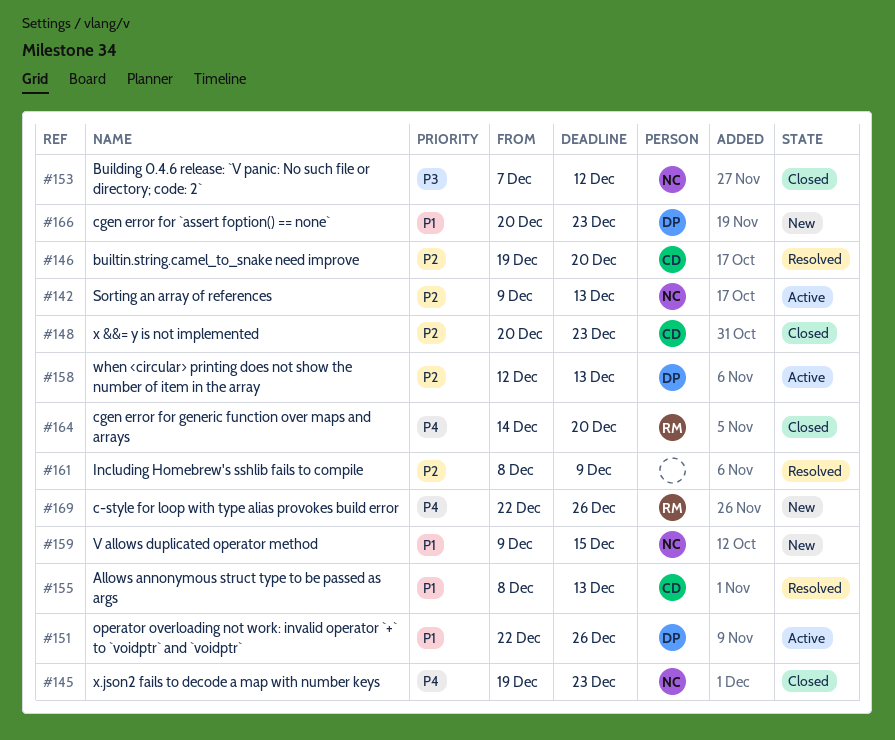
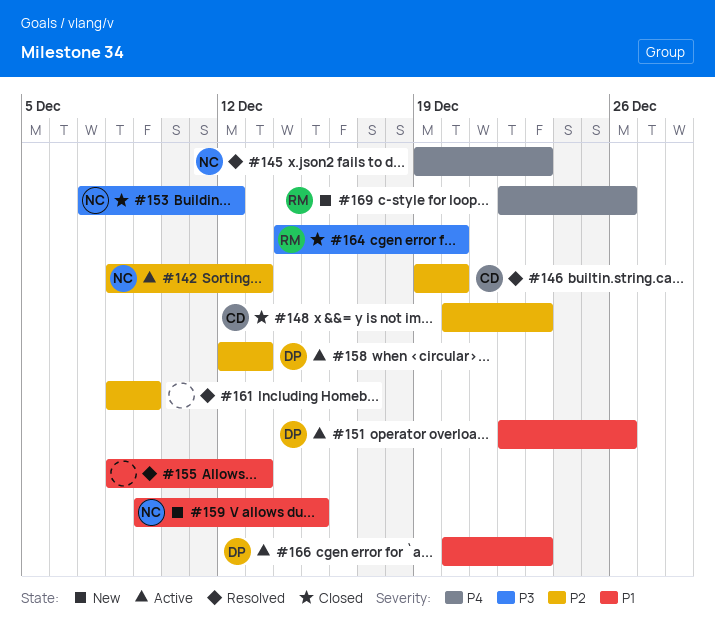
#142, start: Dec 9 -> Dec 8
#145, status: Closed -> Resolved
#155, owner: CD -> none
#164, priority: P4 -> P3
#166, status: New -> Active

